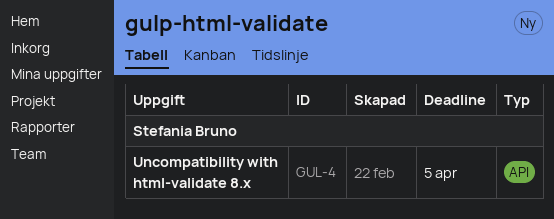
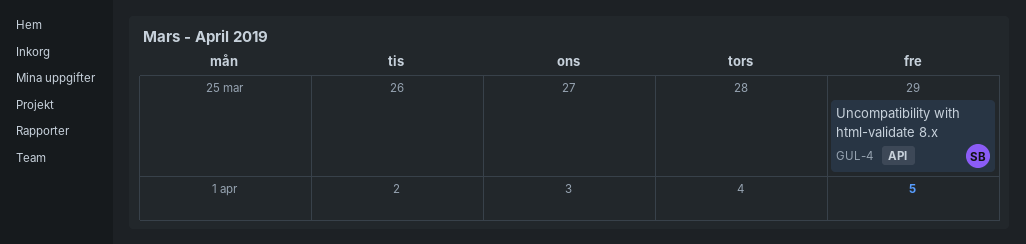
GUL-4, due: Apr 5 -> Mar 29

